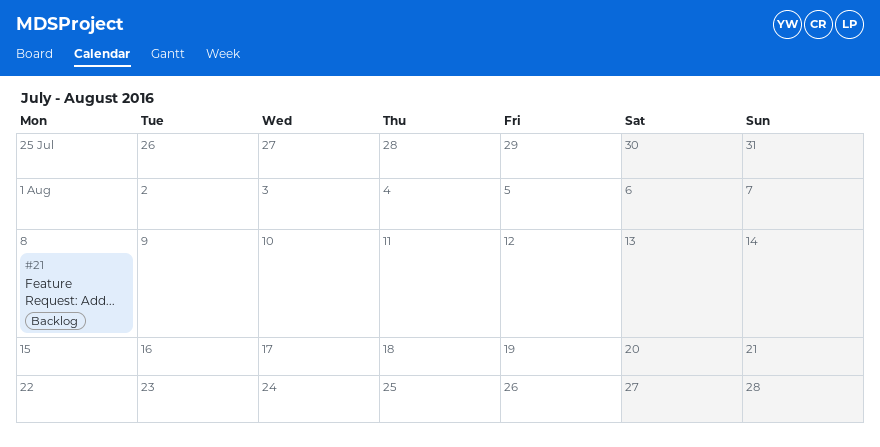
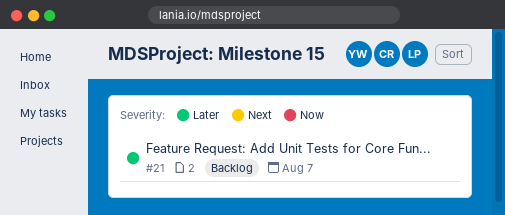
#21, due: Aug 8 -> Aug 7

